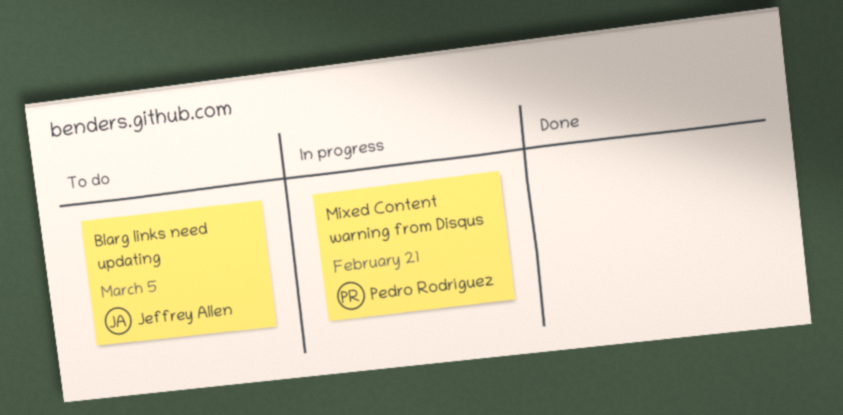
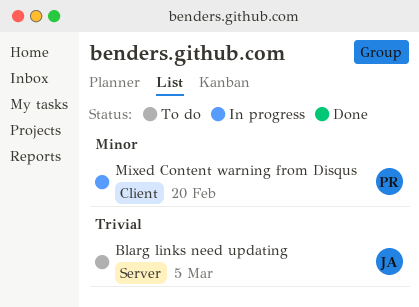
Mixed Content warning from Disqus, due: Feb 21 -> Feb 20

